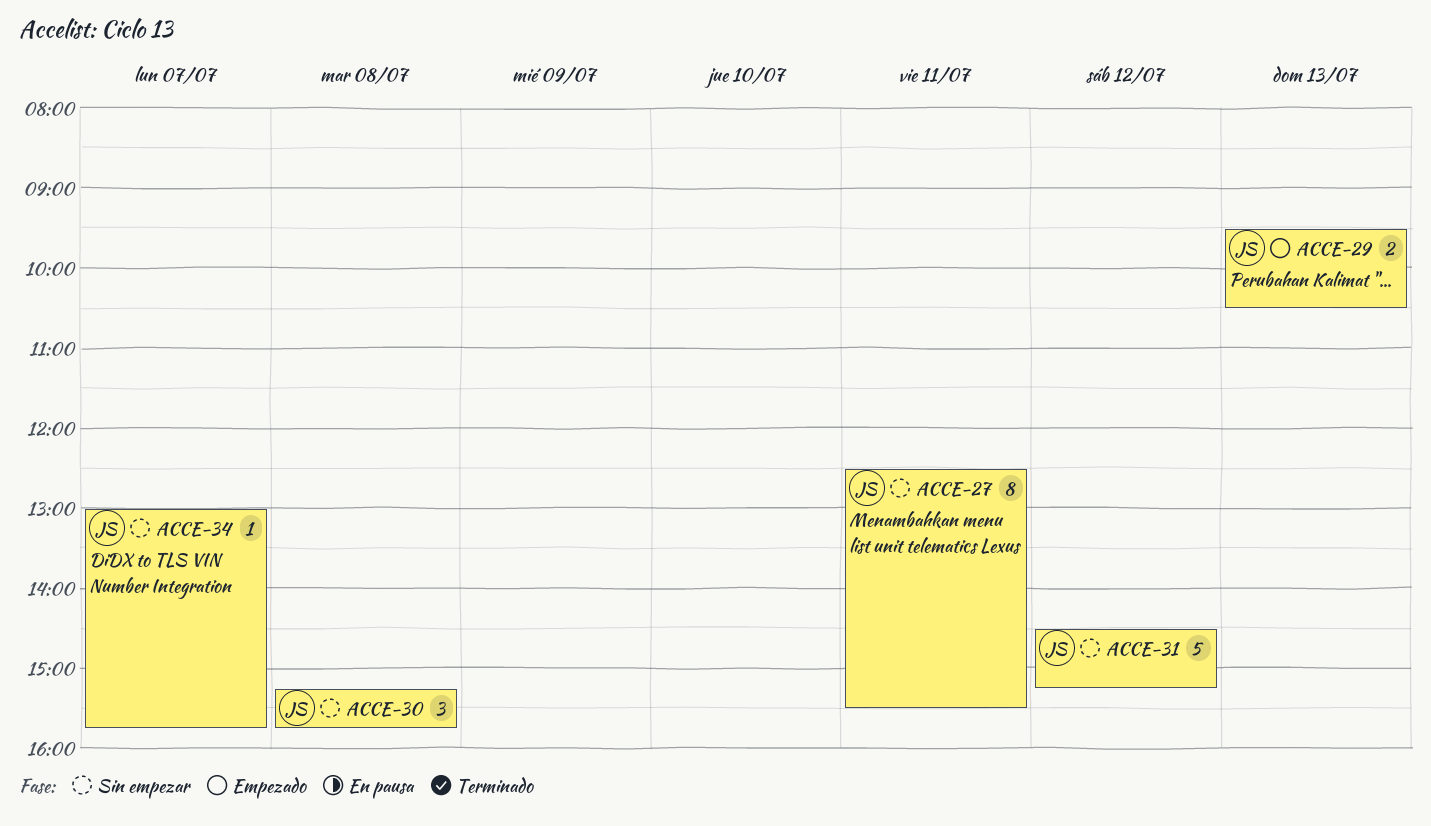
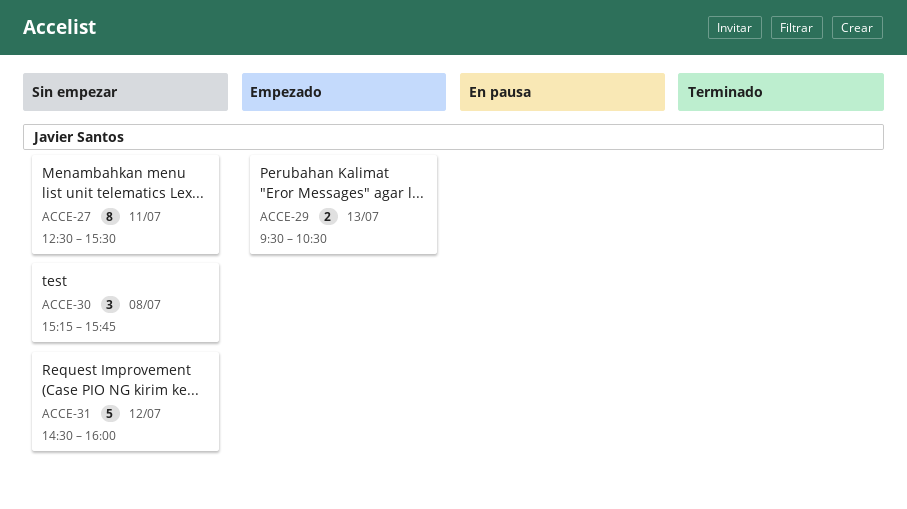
ACCE-31, ends: 15:15 -> 16:00
ACCE-34: present -> none

